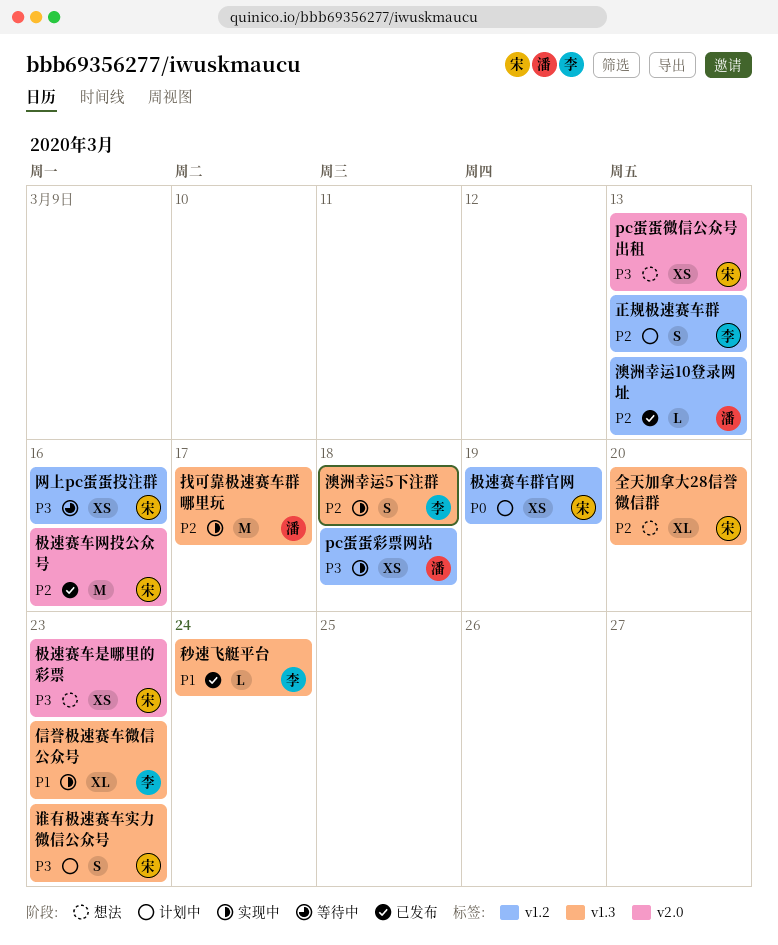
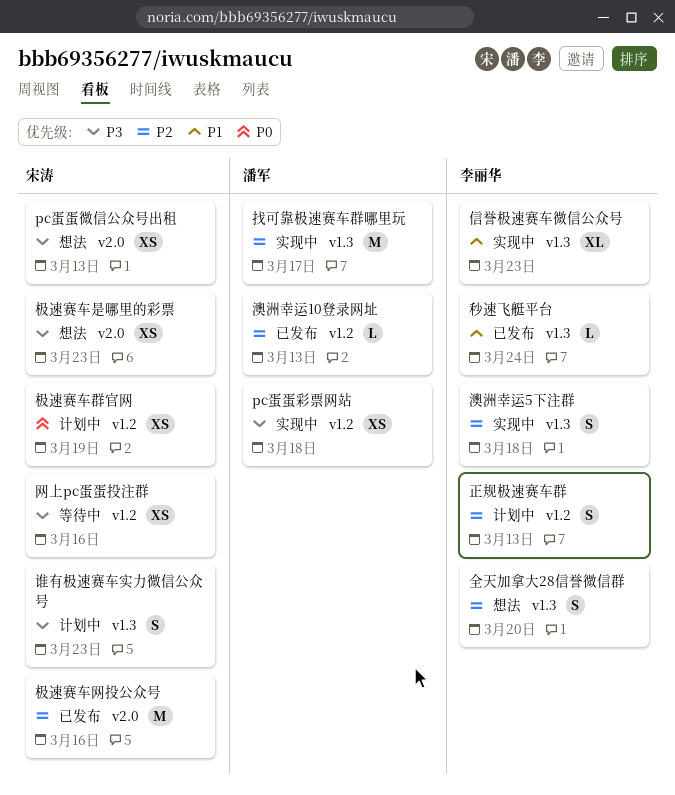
全天加拿大28信誉微信群, owner: 宋涛 -> 李丽华
全天加拿大28信誉微信群, estimate: XL -> S

